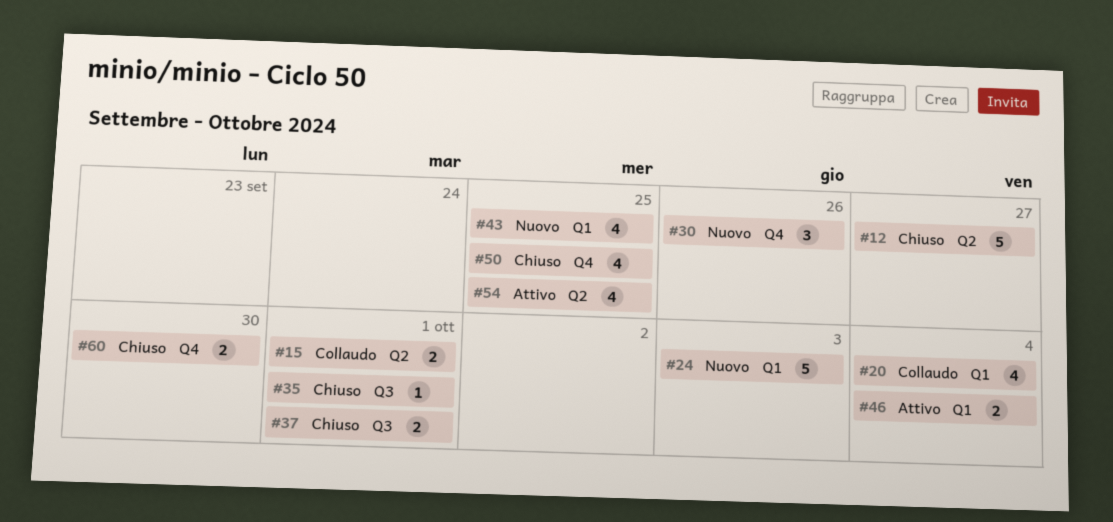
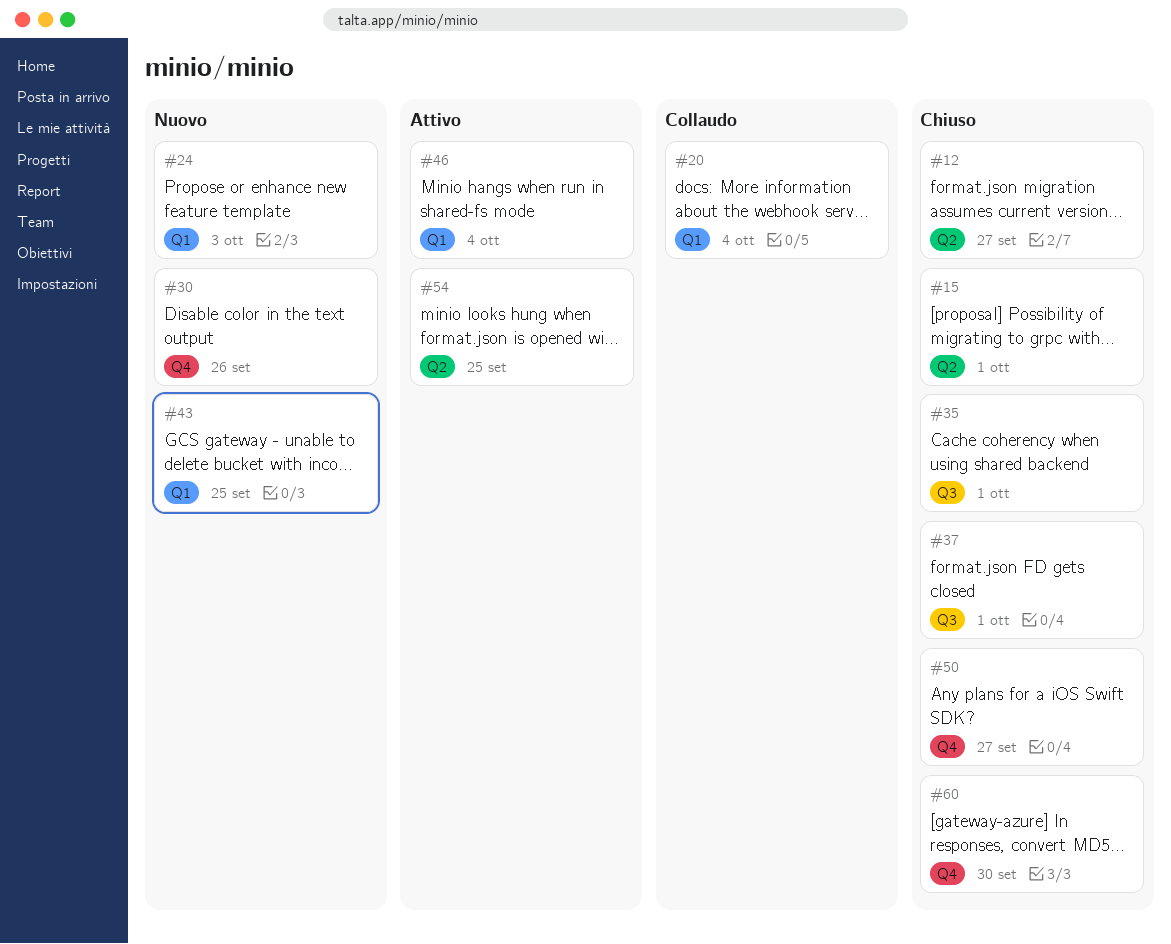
#15, status: Collaudo -> Chiuso
#50, due: Sep 25 -> Sep 27

